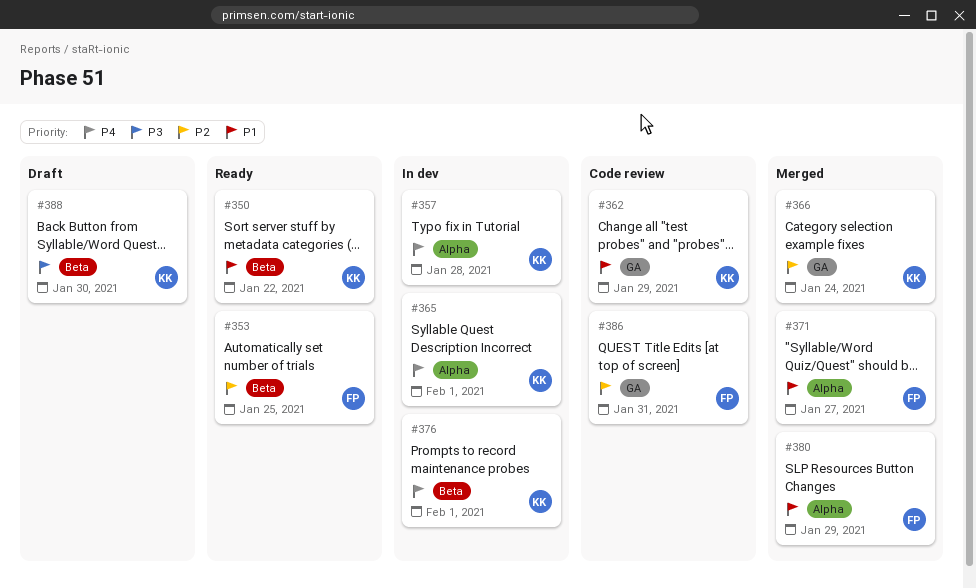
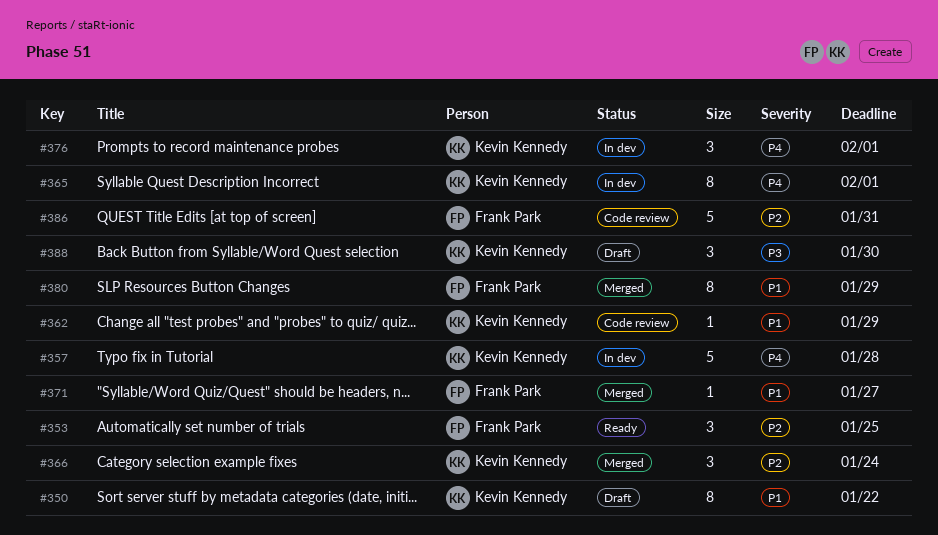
#350, status: Ready -> Draft

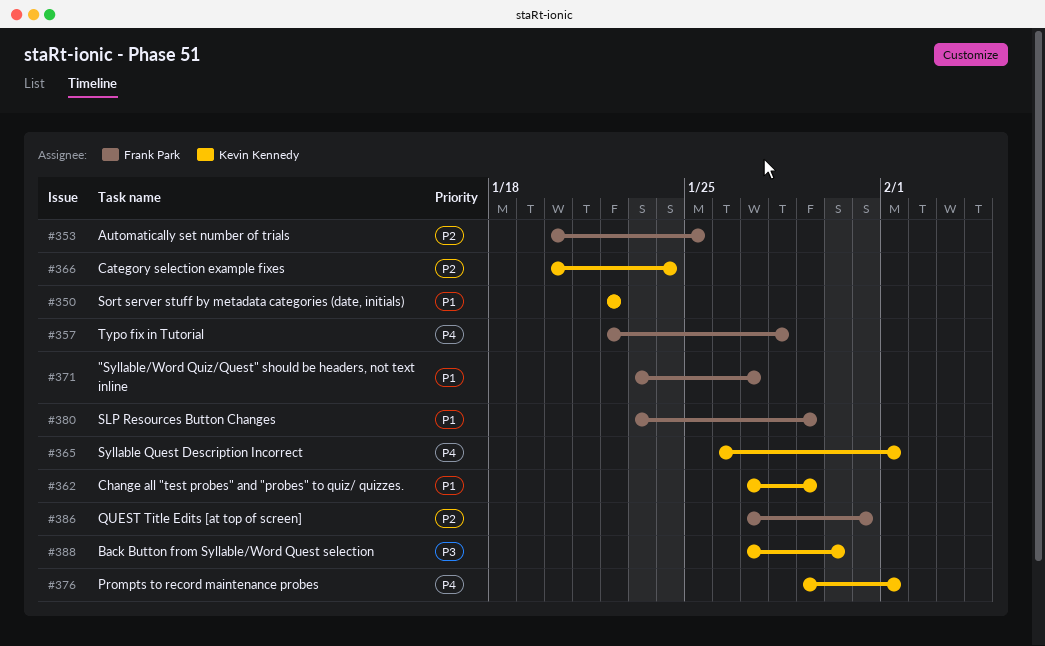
#357, owner: Kevin Kennedy -> Frank Park

